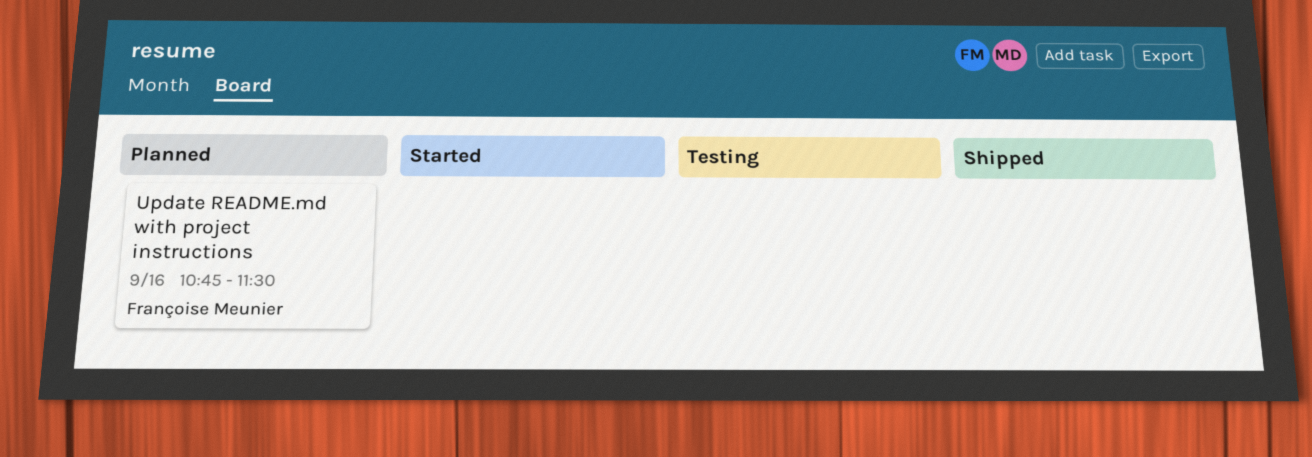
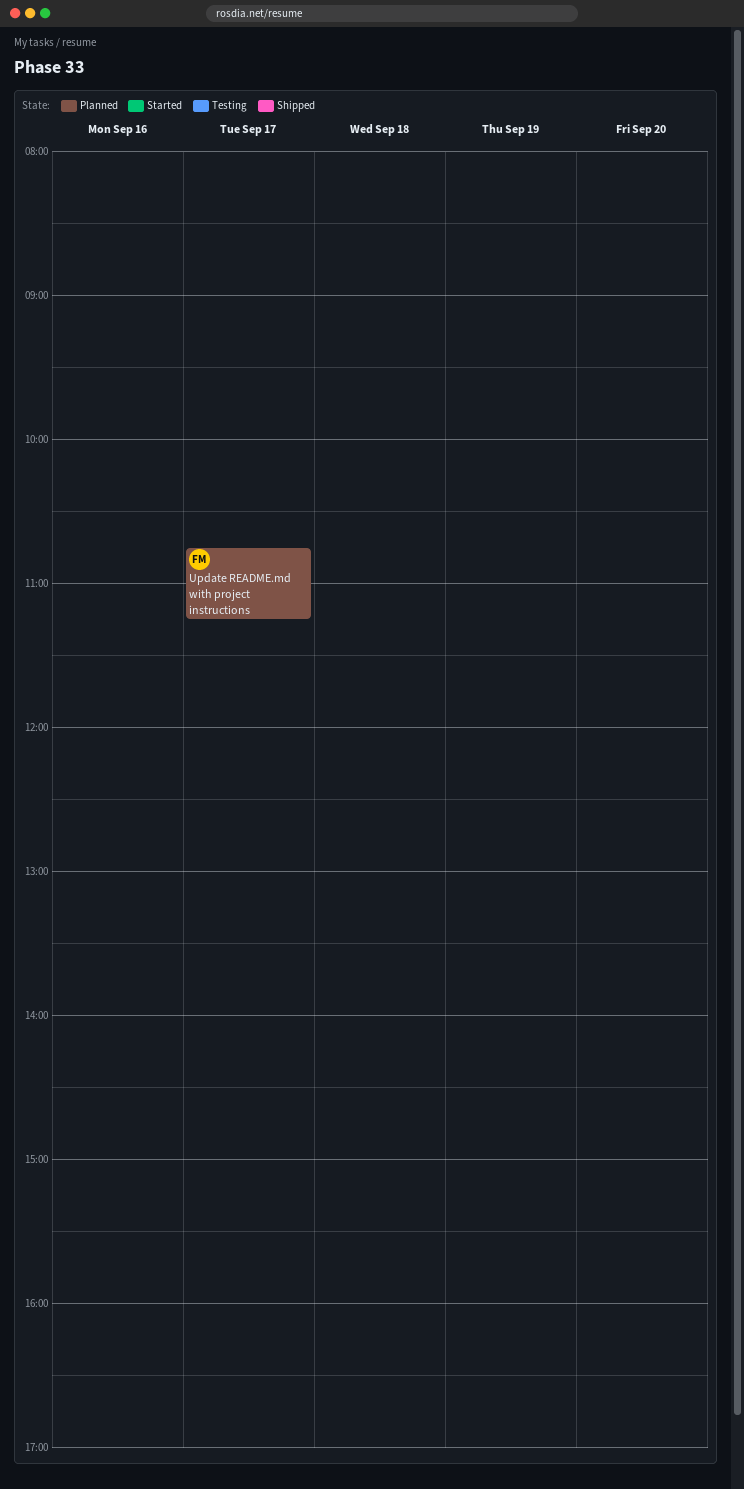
Update README.md with project instructions, day: Sep 16 -> Sep 17
Update README.md with project instructions, ends: 11:30 -> 11:15

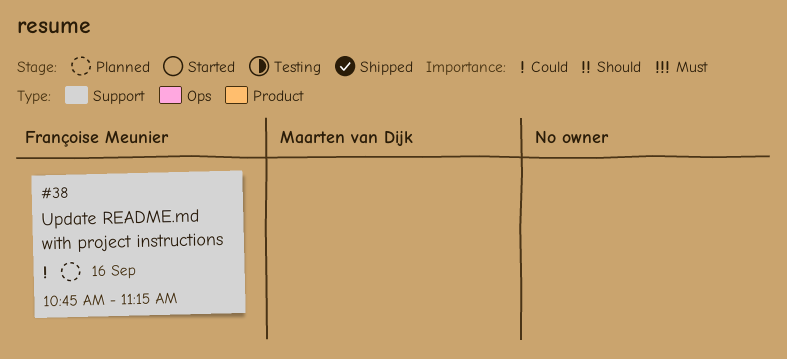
Update README.md with project instructions, day: Sep 17 -> Sep 16

